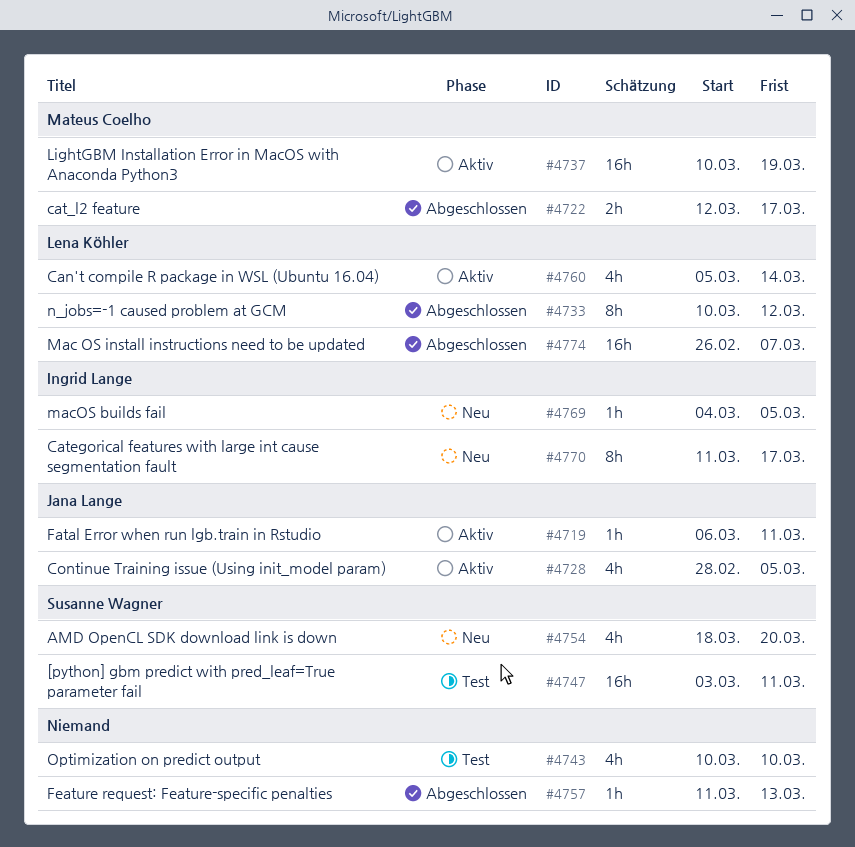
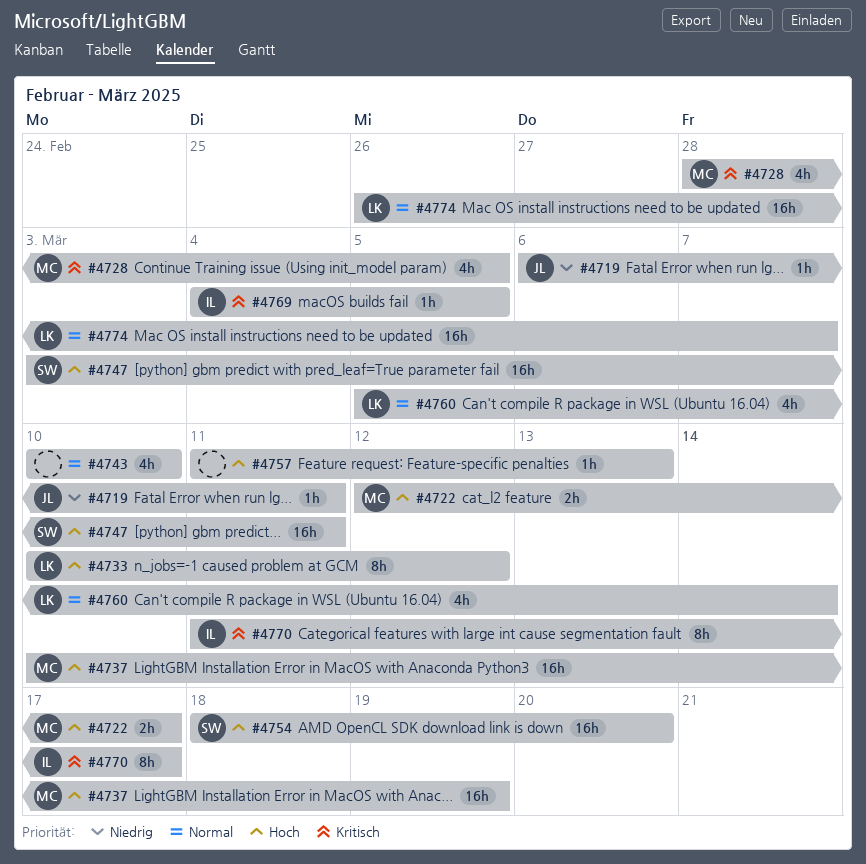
#4728, owner: Jana Lange -> Mateus Coelho
#4754, estimate: 4h -> 16h

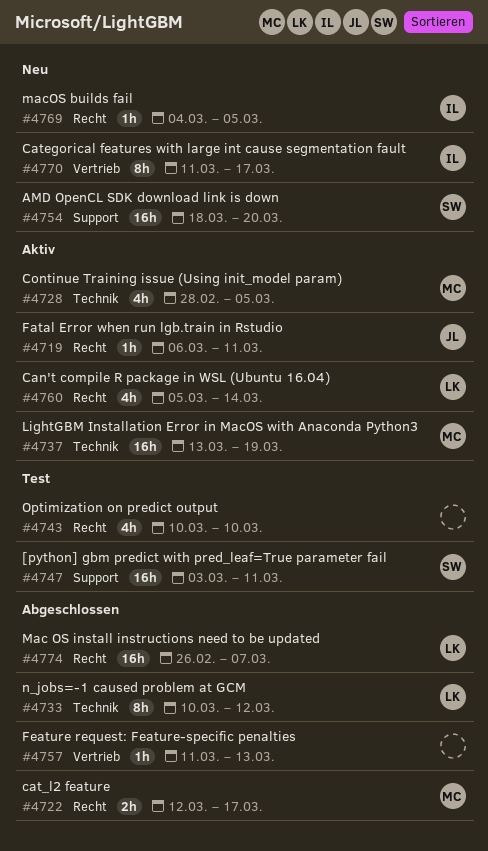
#4737, start: Mar 10 -> Mar 13

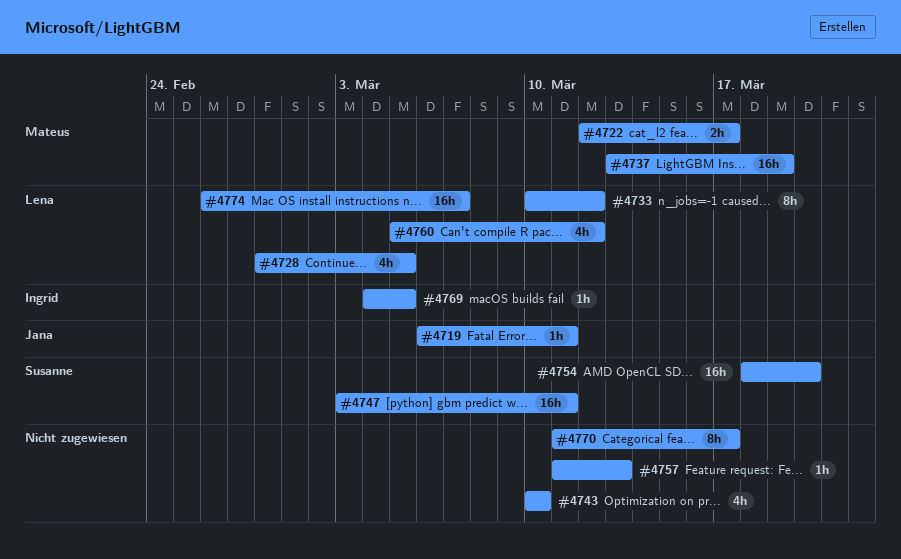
#4728, owner: Mateus -> Lena
#4760, due: Mar 14 -> Mar 12
#4770, owner: Ingrid -> none

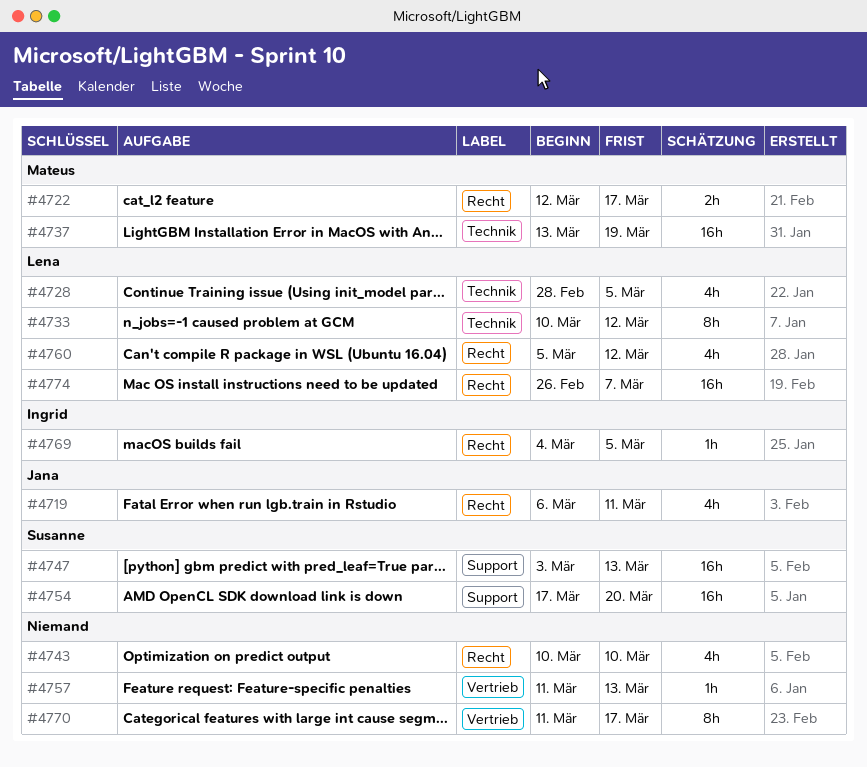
#4719, estimate: 1h -> 4h
#4747, due: Mar 11 -> Mar 13
#4754, start: Mar 18 -> Mar 17

